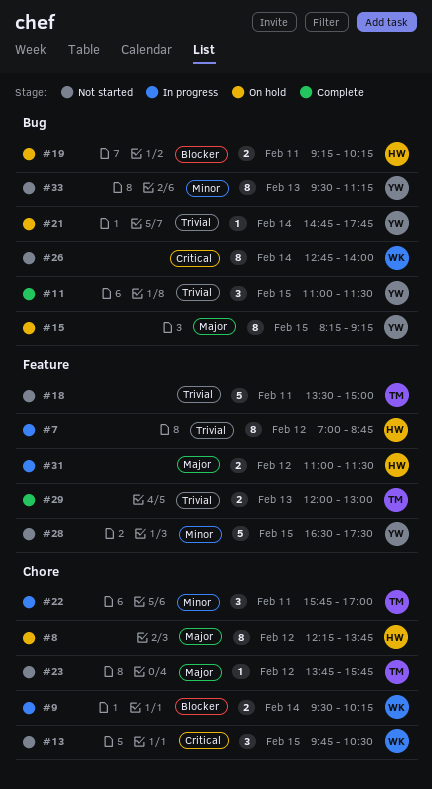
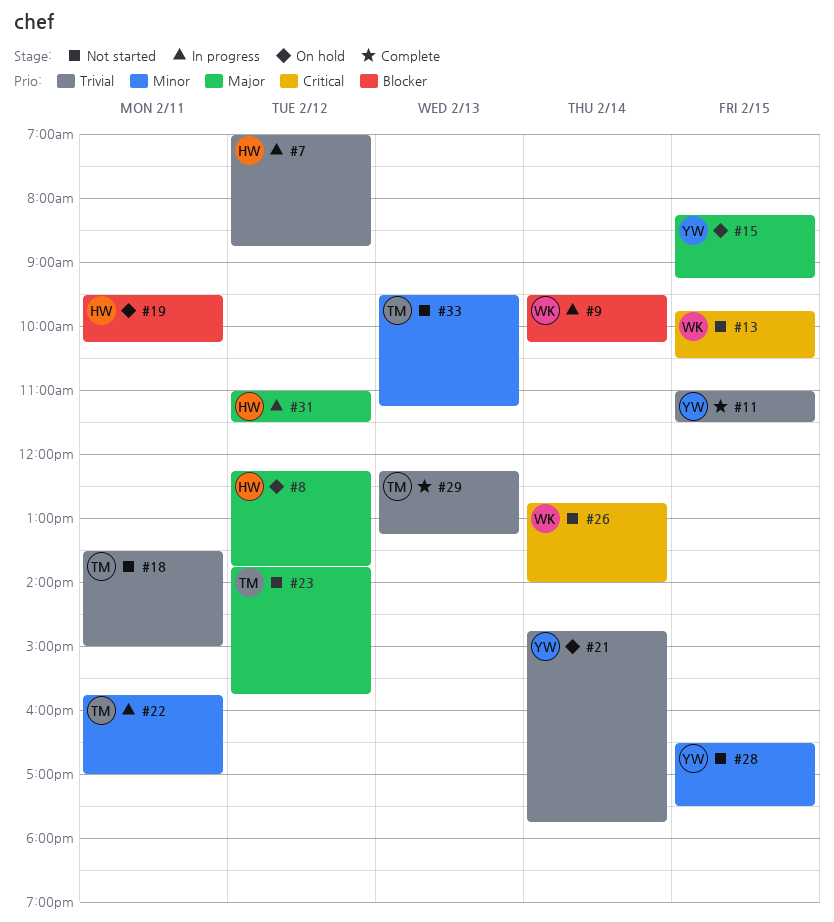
#19, begins: 09:15 -> 09:30
#29, begins: 12:00 -> 12:15
#29, ends: 13:00 -> 13:15
#33, owner: YW -> TM

